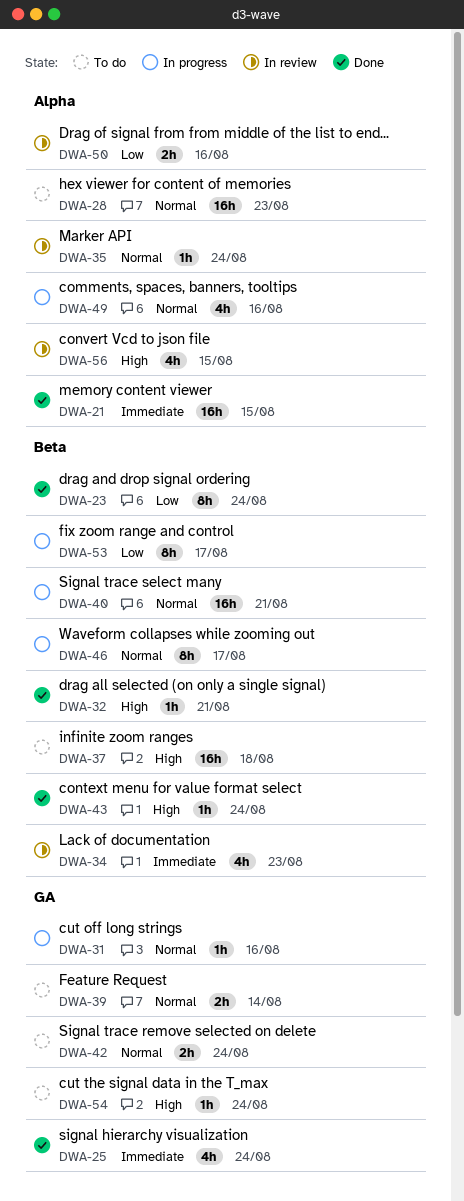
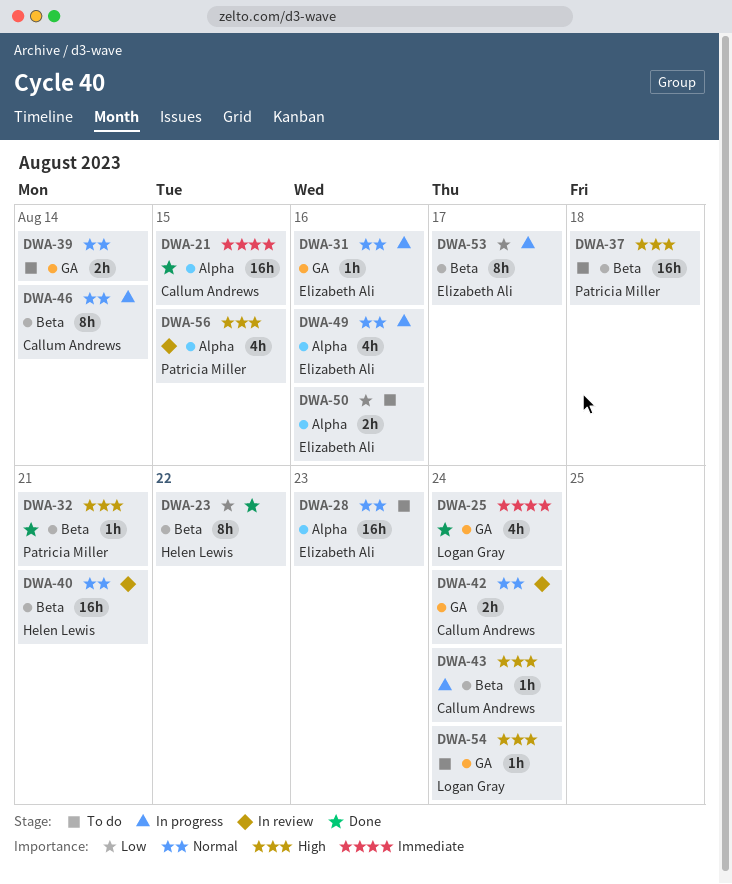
DWA-23, due: Aug 24 -> Aug 22
DWA-34: present -> none
DWA-35: present -> none
DWA-40, status: In progress -> In review
DWA-42, status: To do -> In review
DWA-43, status: Done -> In progress
DWA-46, due: Aug 17 -> Aug 14
DWA-50, status: In review -> To do

